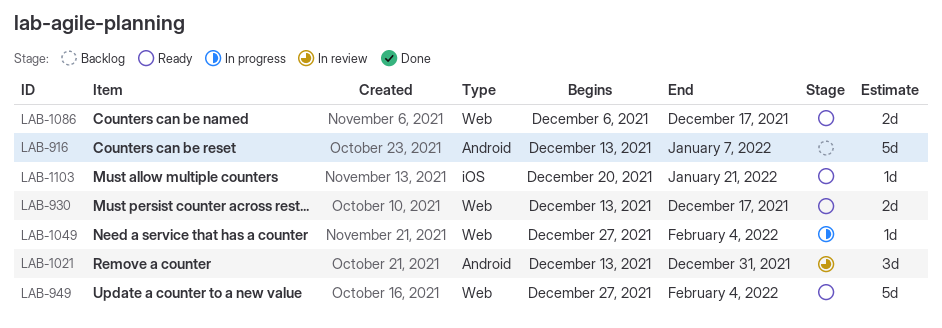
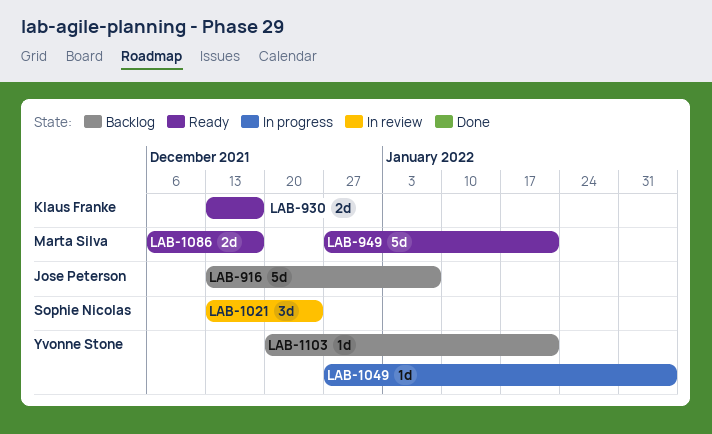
LAB-949, due: Feb 4 -> Jan 21
LAB-1021, due: Dec 31 -> Dec 24
LAB-1103, status: Ready -> Backlog

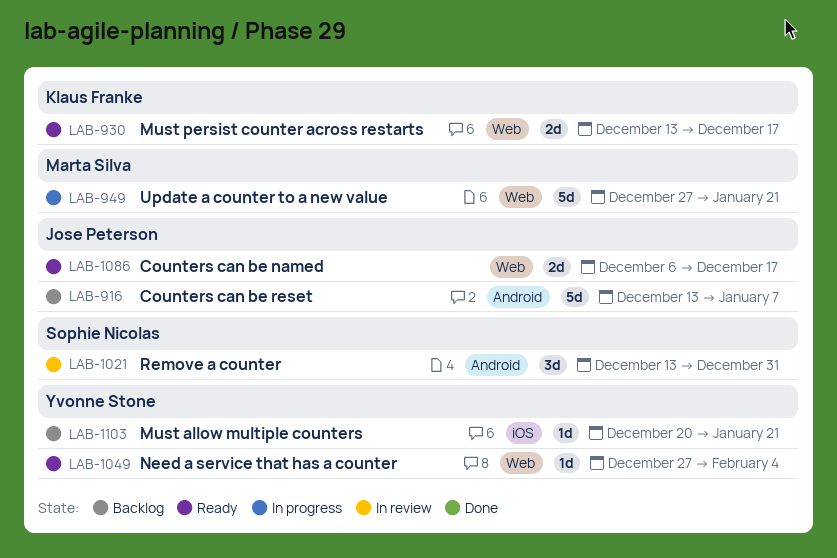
LAB-949, status: Ready -> In progress
LAB-1021, due: Dec 24 -> Dec 31
LAB-1049, status: In progress -> Ready
LAB-1086, owner: Marta Silva -> Jose Peterson

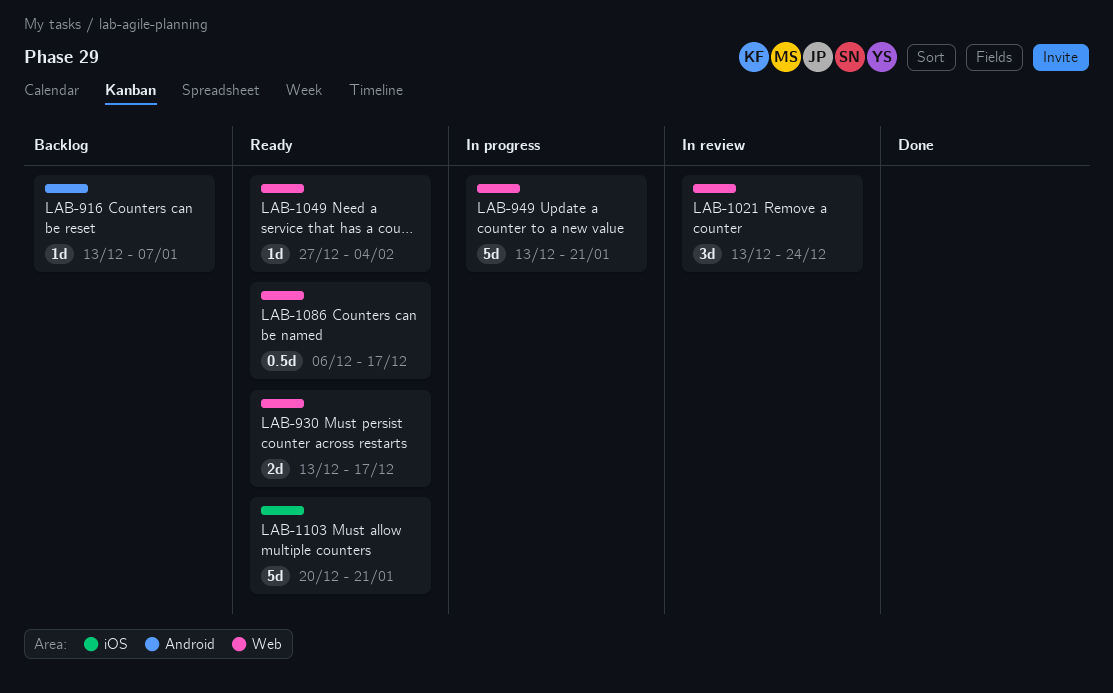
LAB-916, estimate: 5d -> 1d
LAB-949, start: Dec 27 -> Dec 13
LAB-1021, label: Android -> Web
LAB-1021, due: Dec 31 -> Dec 24
LAB-1086, estimate: 2d -> 0.5d
LAB-1103, status: Backlog -> Ready
LAB-1103, estimate: 1d -> 5d

